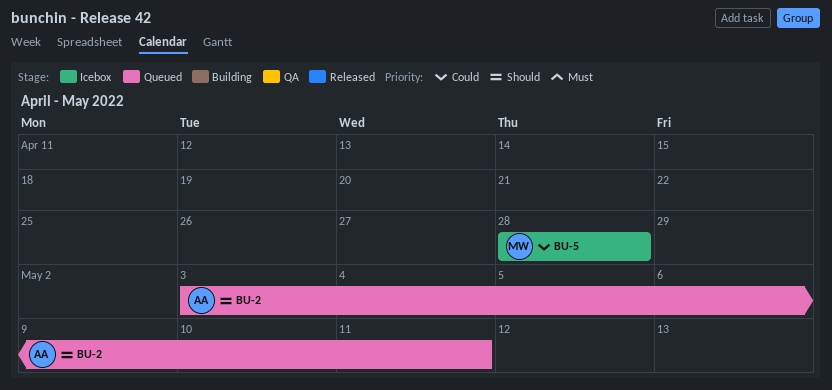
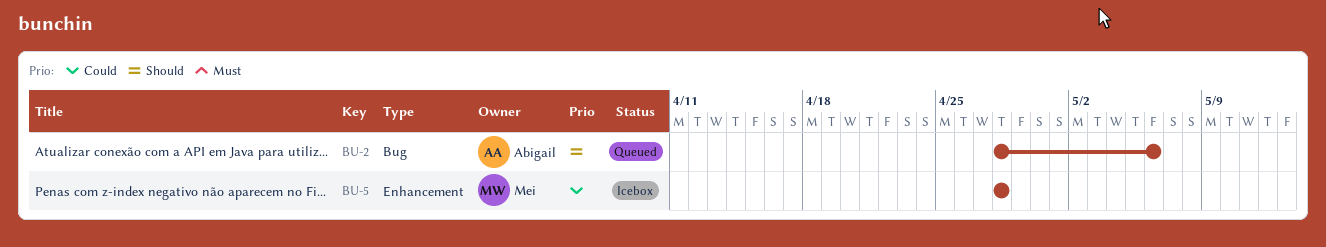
BU-2, start: May 3 -> Apr 28
BU-2, due: May 11 -> May 6

